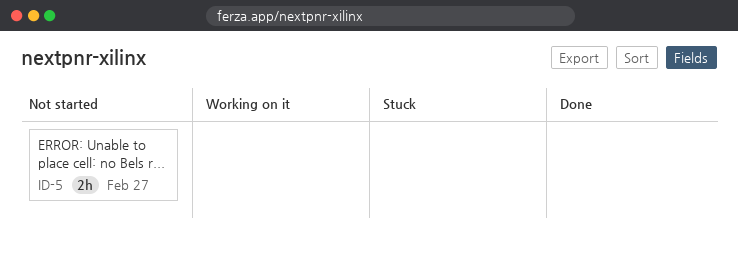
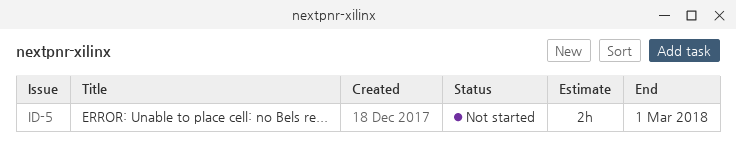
ID-5, due: Feb 27 -> Mar 1

